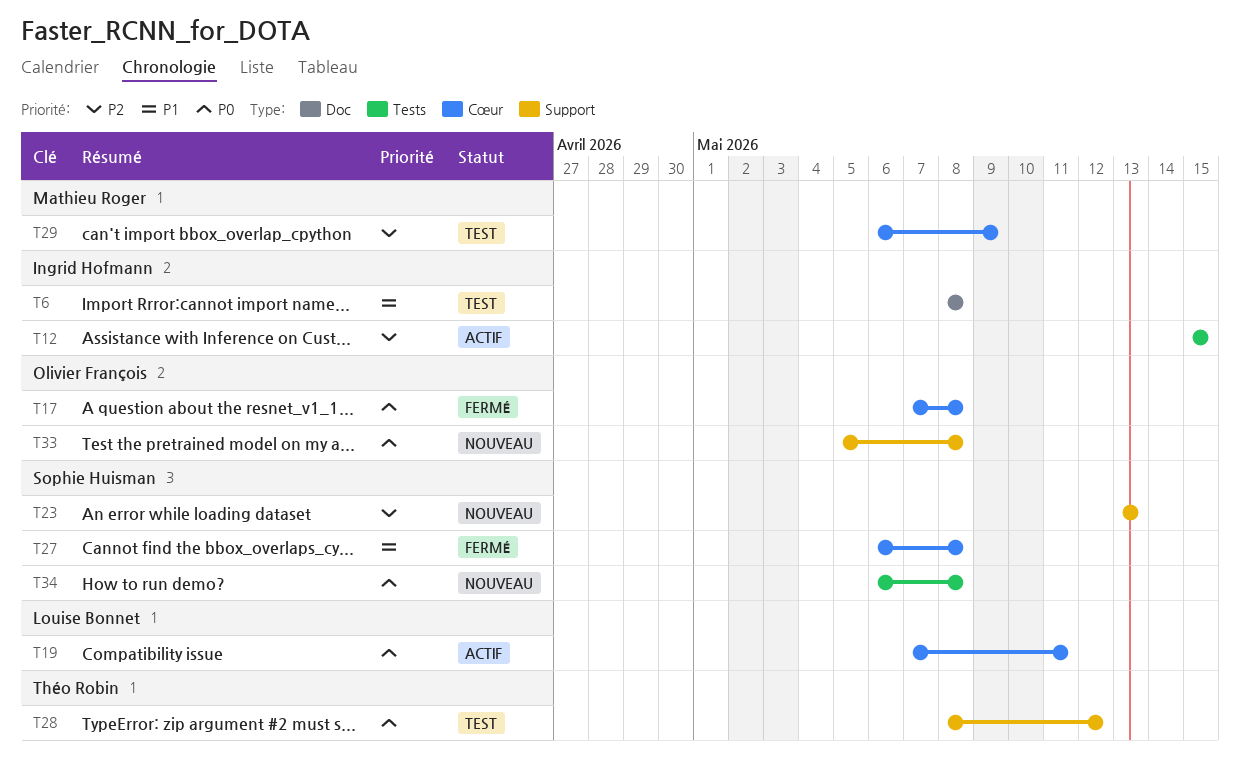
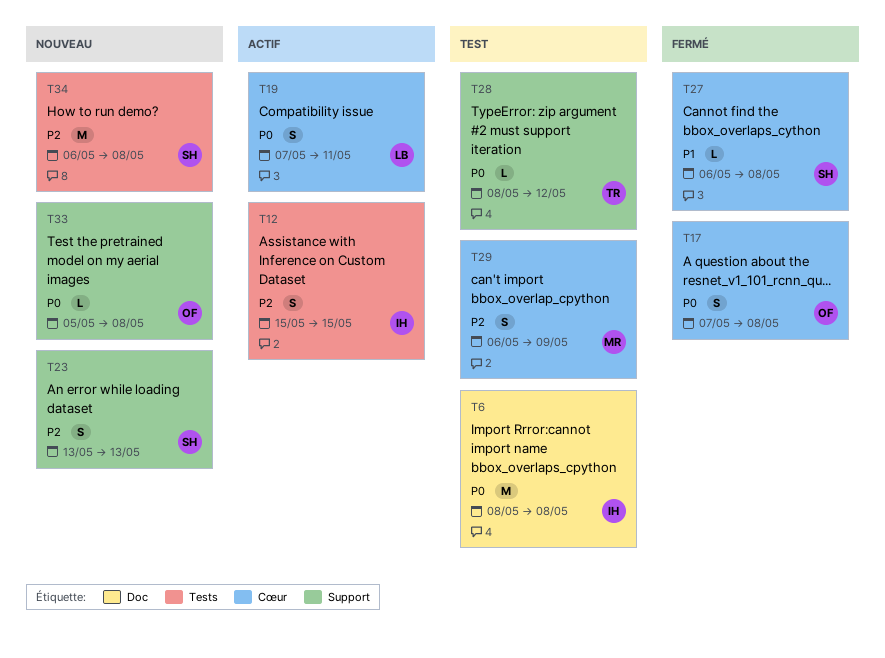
T6, priority: P1 -> P0
T34, priority: P0 -> P2

